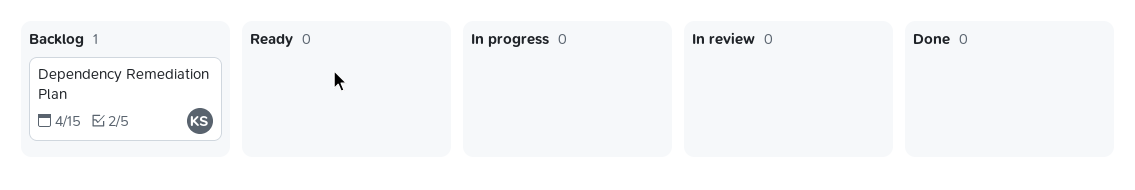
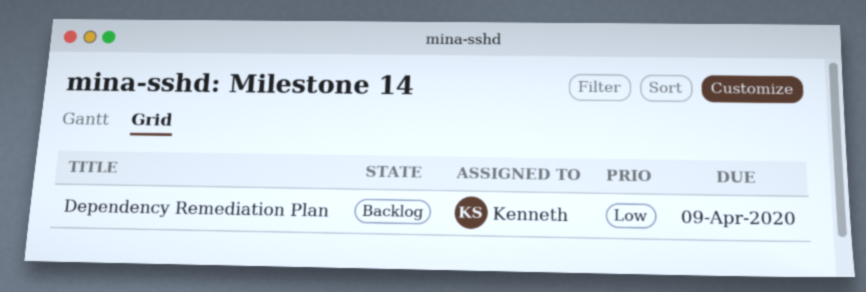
Dependency Remediation Plan, due: Apr 15 -> Apr 9

